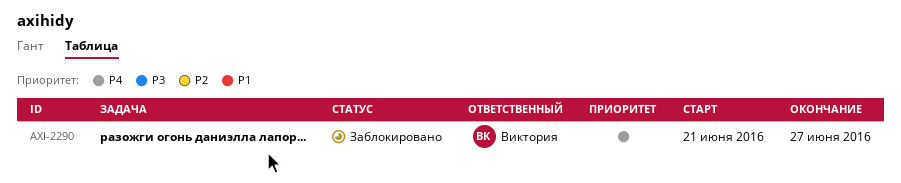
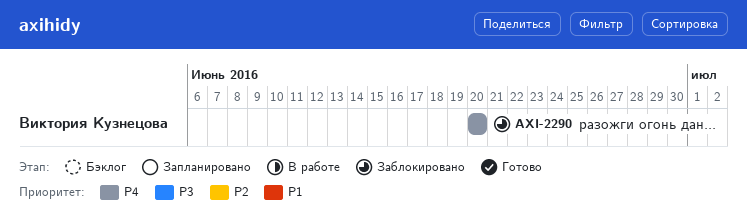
AXI-2290, start: Jun 21 -> Jun 20
AXI-2290, due: Jun 27 -> Jun 20

